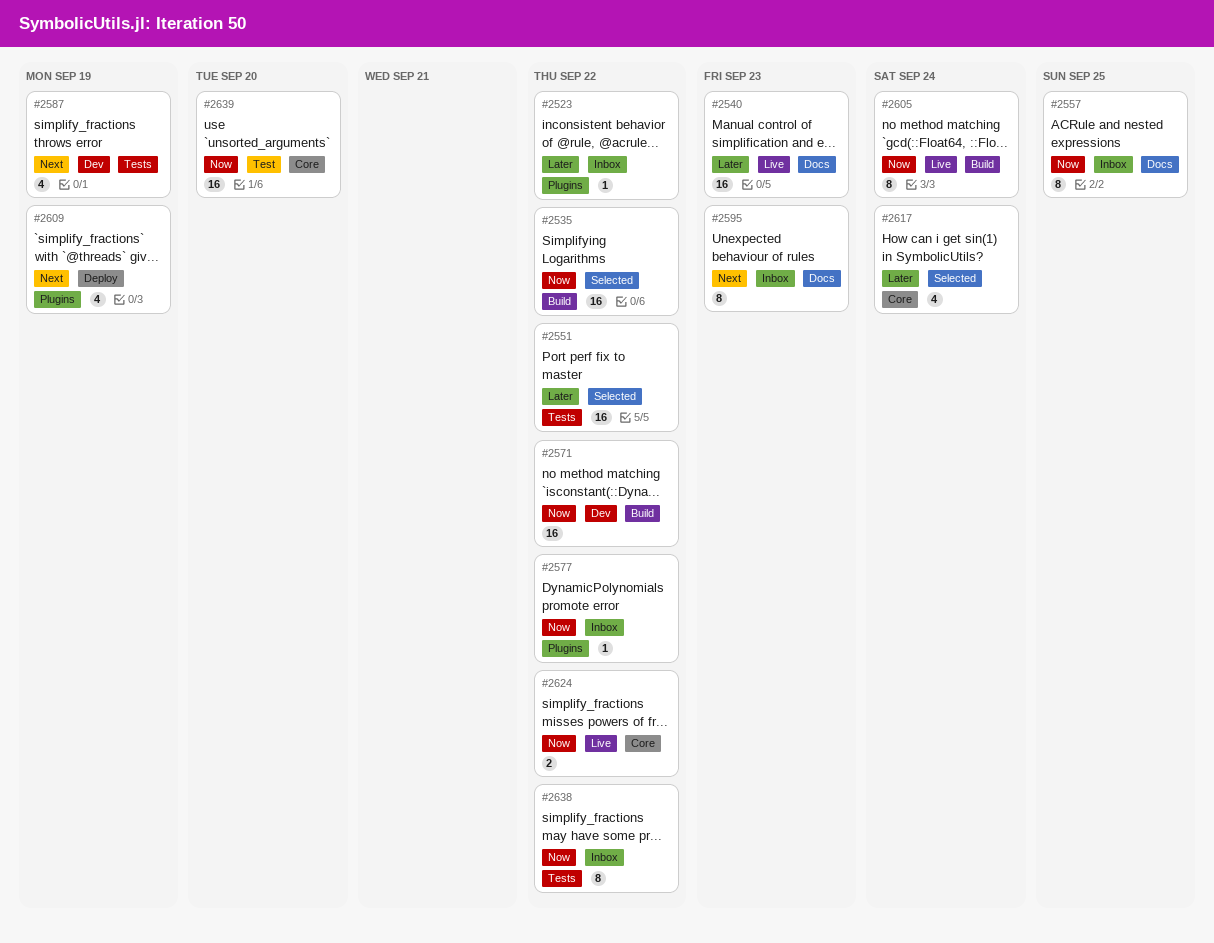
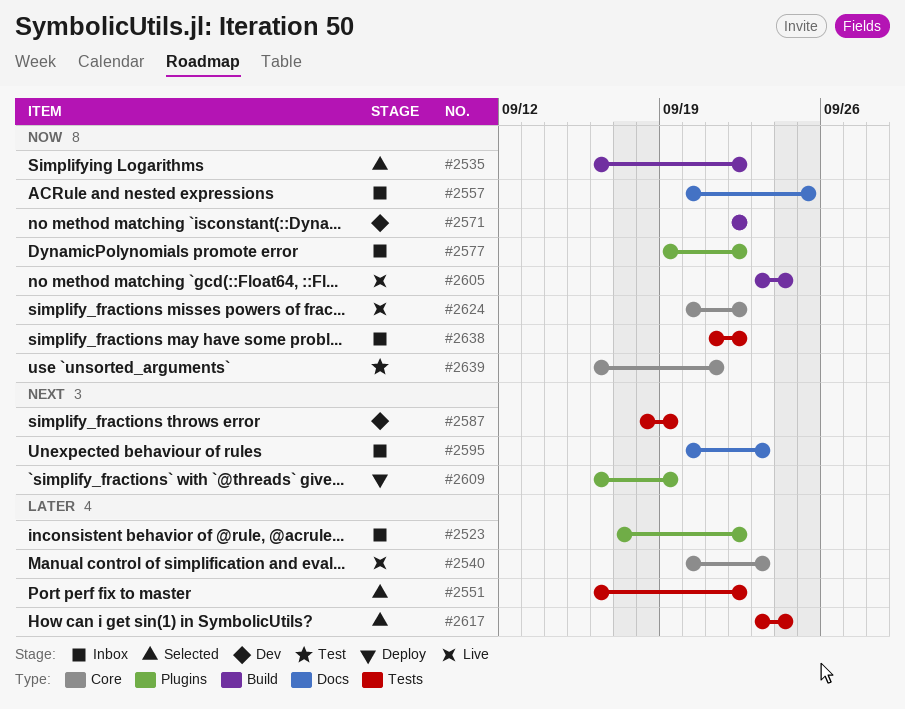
#2540, label: Docs -> Core
#2617, label: Core -> Tests
#2639, due: Sep 20 -> Sep 21

